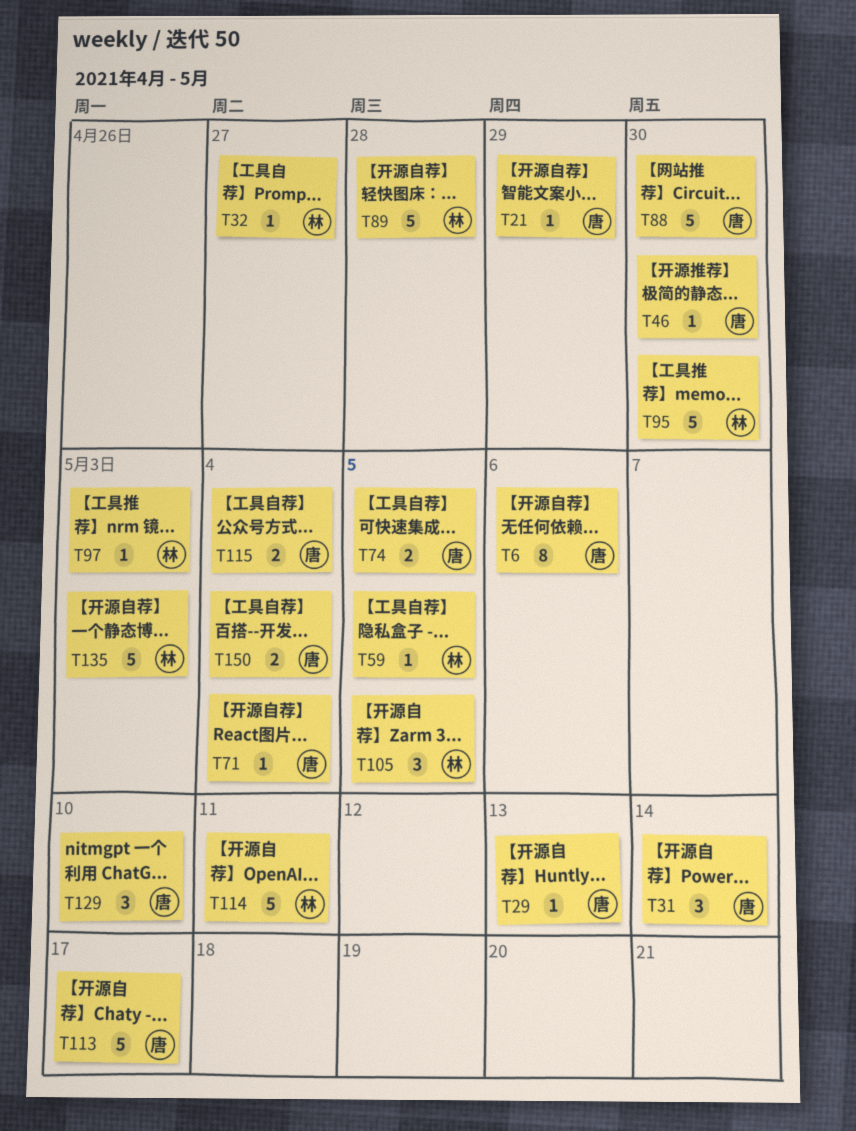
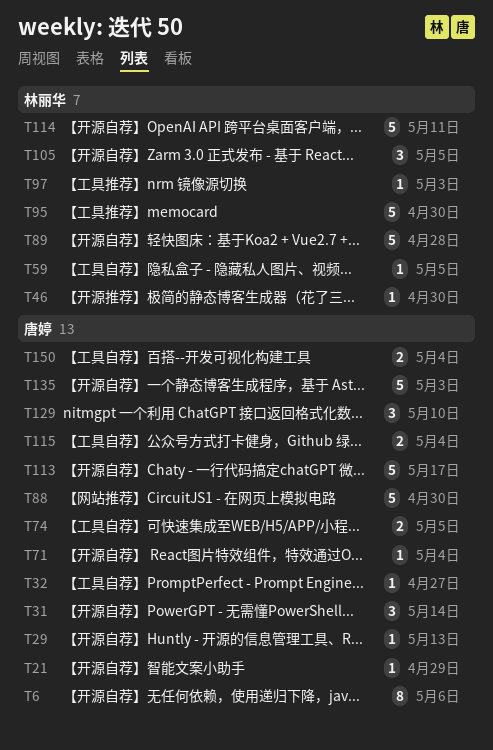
T32, owner: 林丽华 -> 唐婷
T46, owner: 唐婷 -> 林丽华
T135, owner: 林丽华 -> 唐婷

